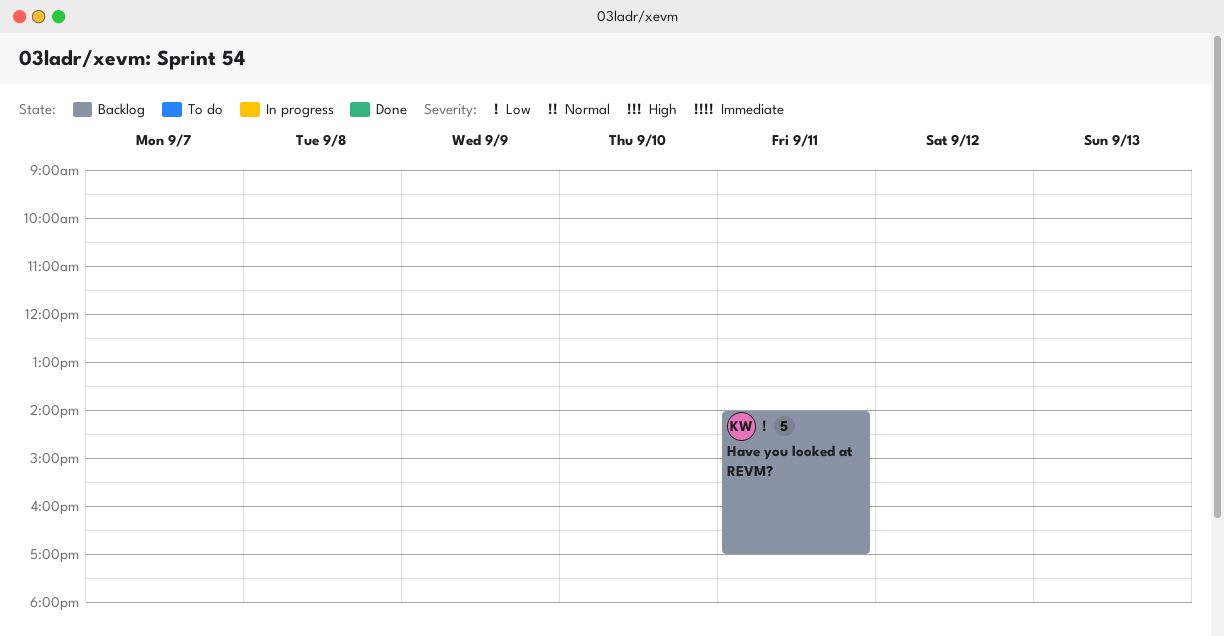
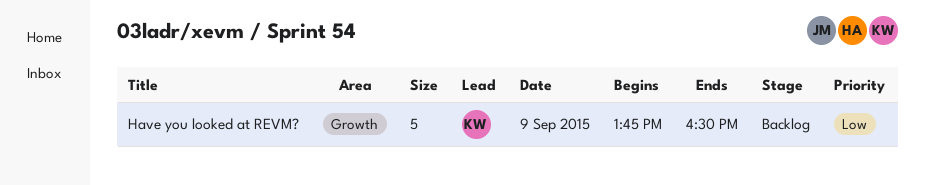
Have you looked at REVM?, day: Sep 11 -> Sep 9
Have you looked at REVM?, begins: 14:00 -> 13:45
Have you looked at REVM?, ends: 17:00 -> 16:30

